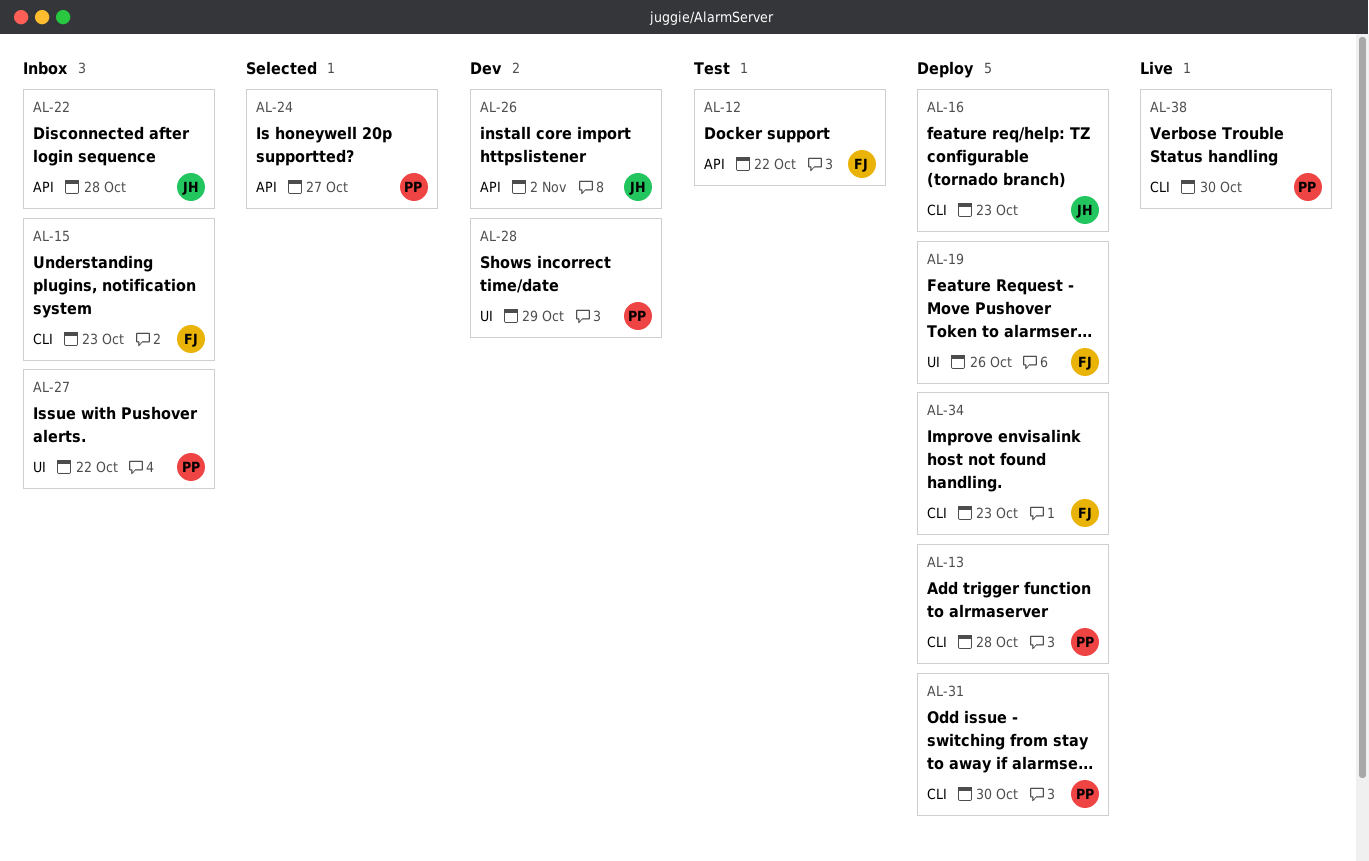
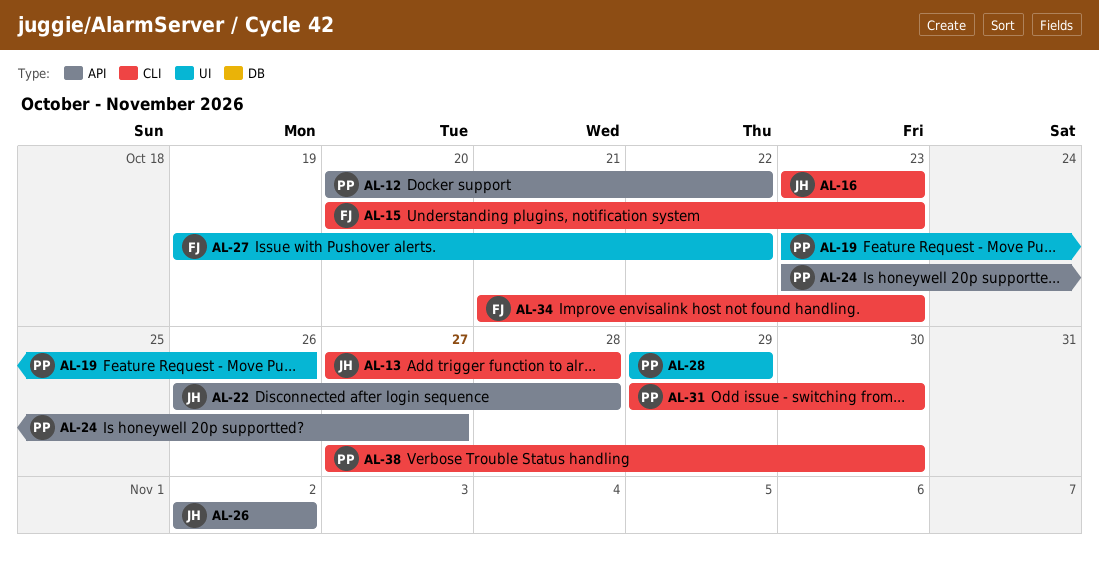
AL-12, owner: FJ -> PP
AL-13, owner: PP -> JH
AL-19, owner: FJ -> PP
AL-27, owner: PP -> FJ

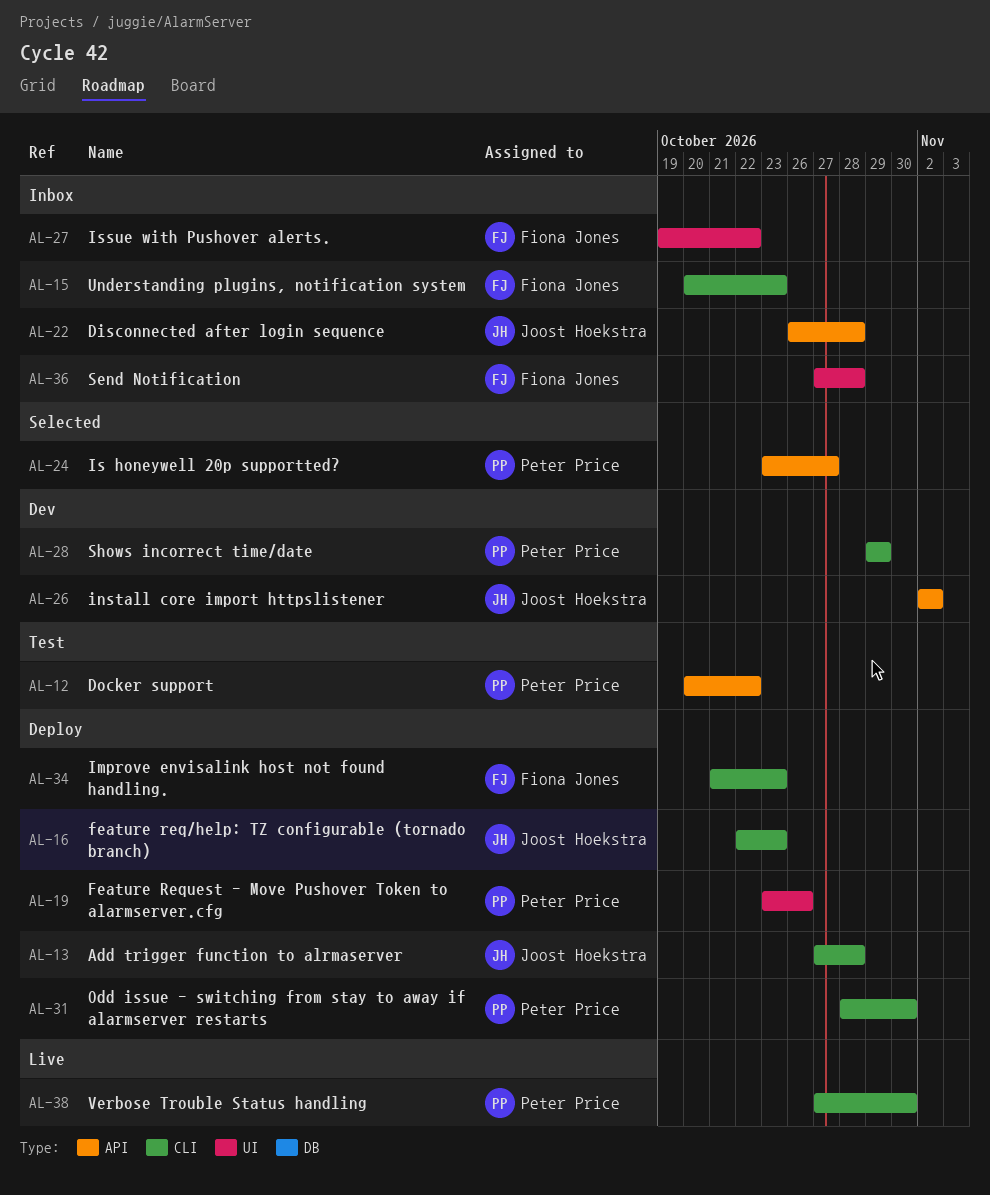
AL-16, start: Oct 23 -> Oct 22
AL-28, label: UI -> CLI
AL-31, start: Oct 29 -> Oct 28
AL-36: none -> present

